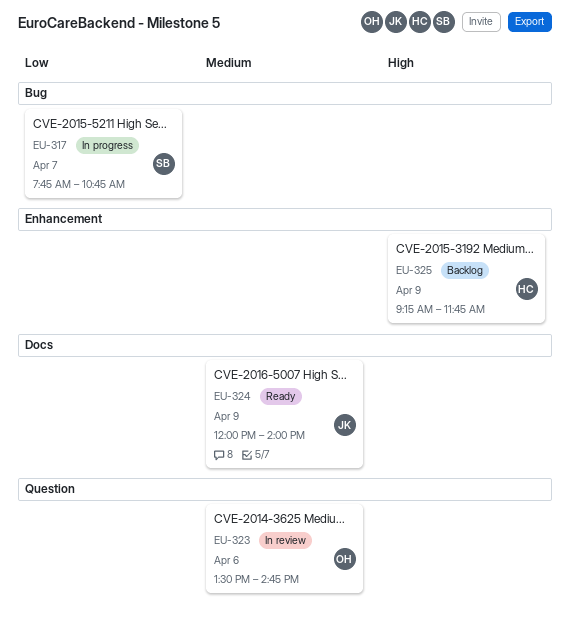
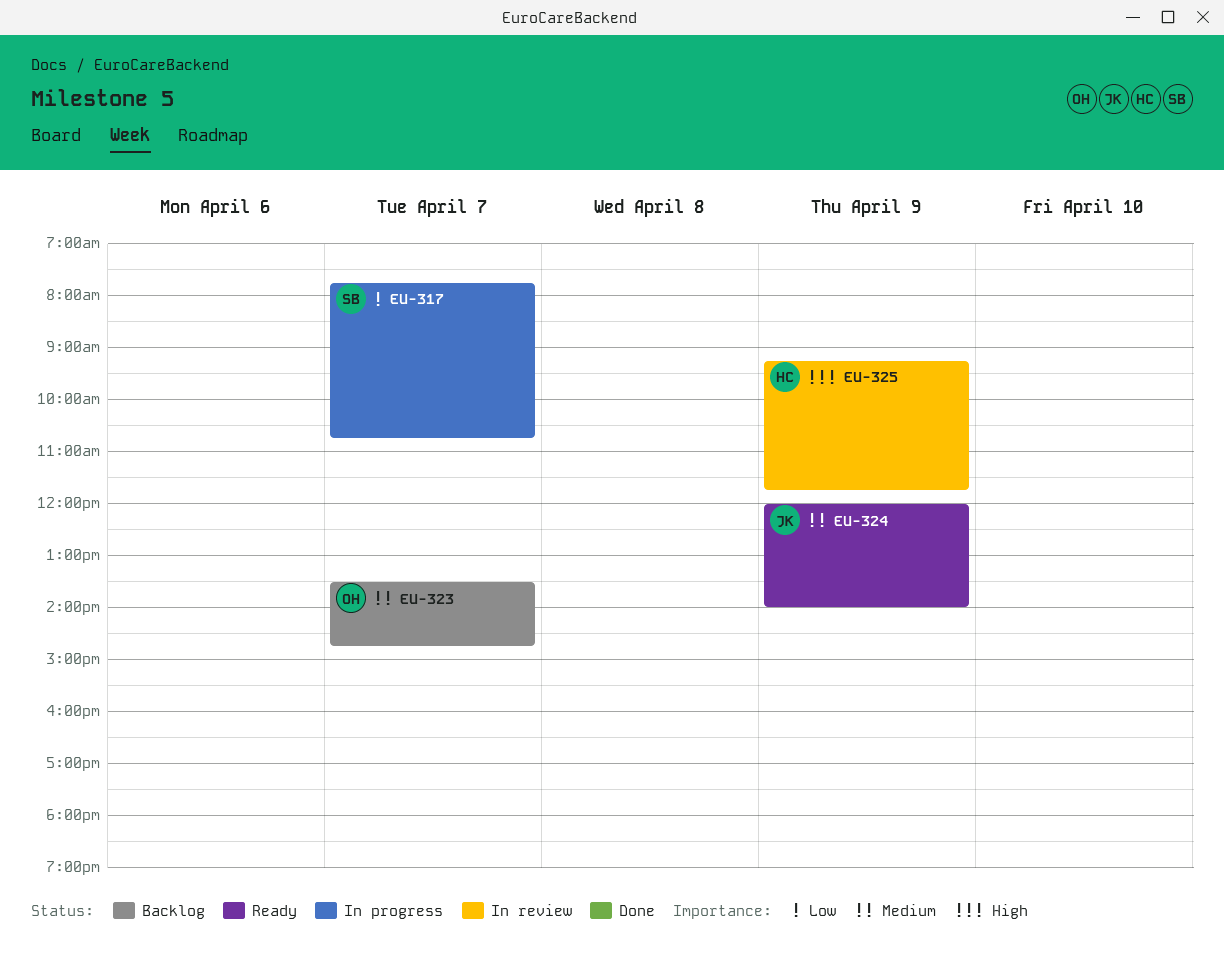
EU-323, status: In review -> Backlog
EU-323, day: Apr 6 -> Apr 7
EU-325, status: Backlog -> In review

